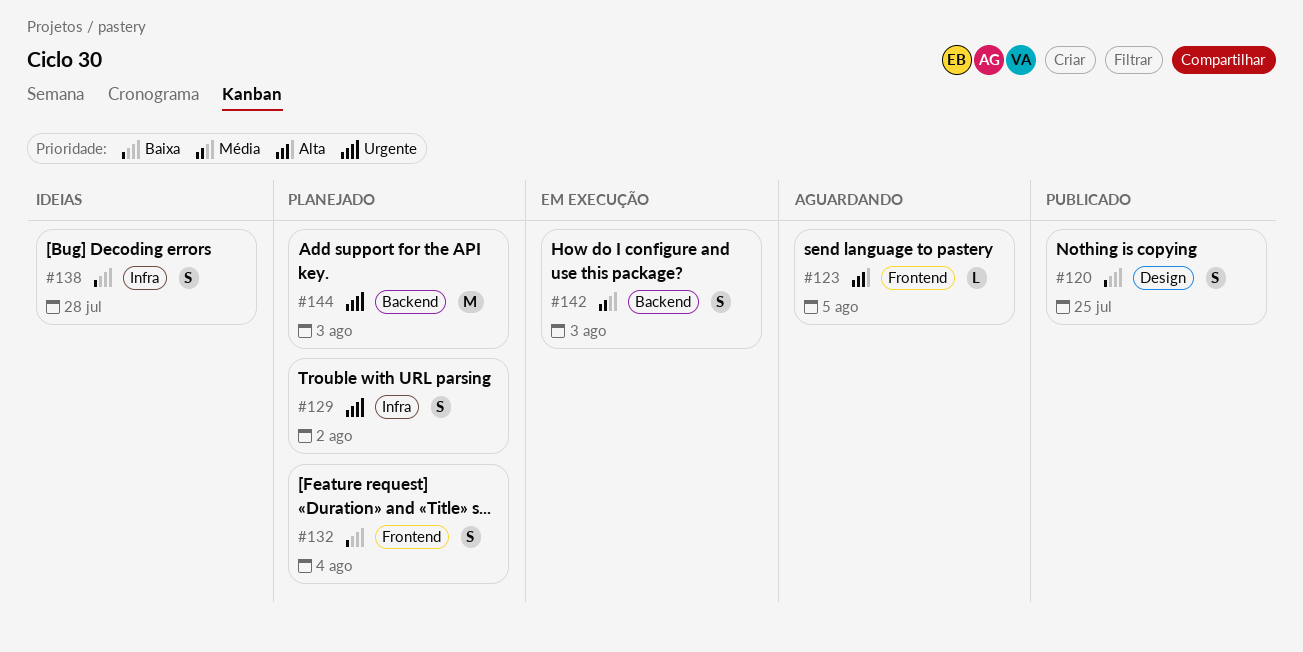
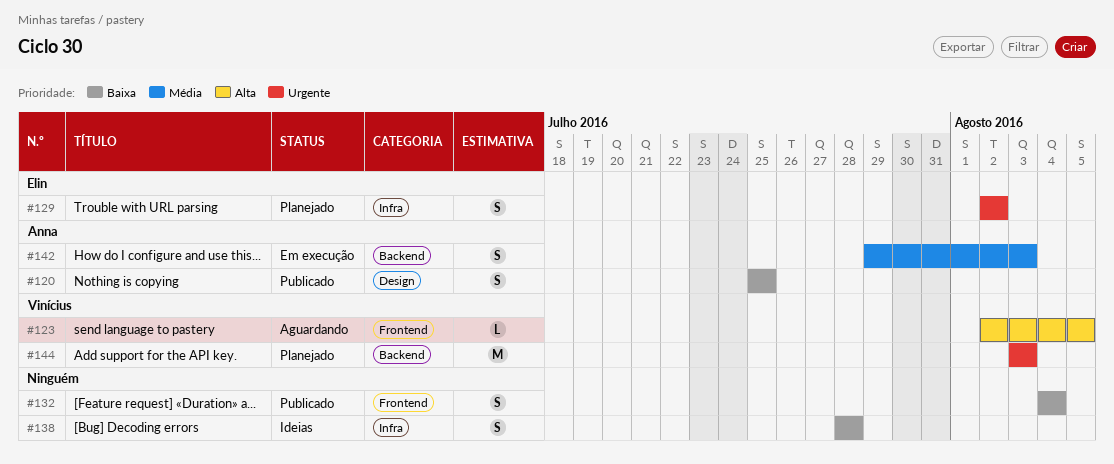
#132, status: Planejado -> Publicado

